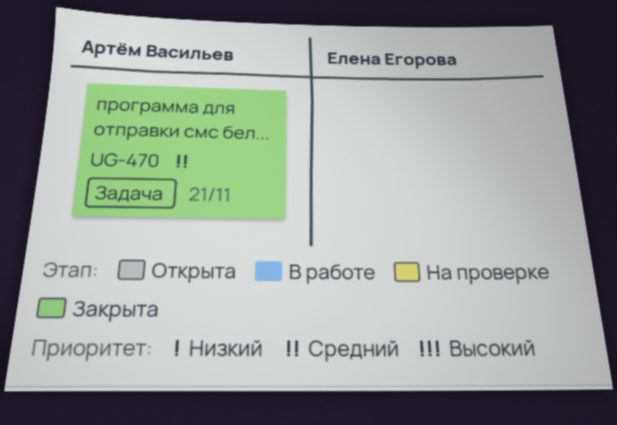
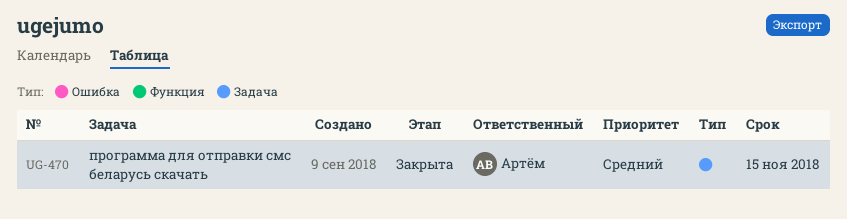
UG-470, due: Nov 21 -> Nov 15

